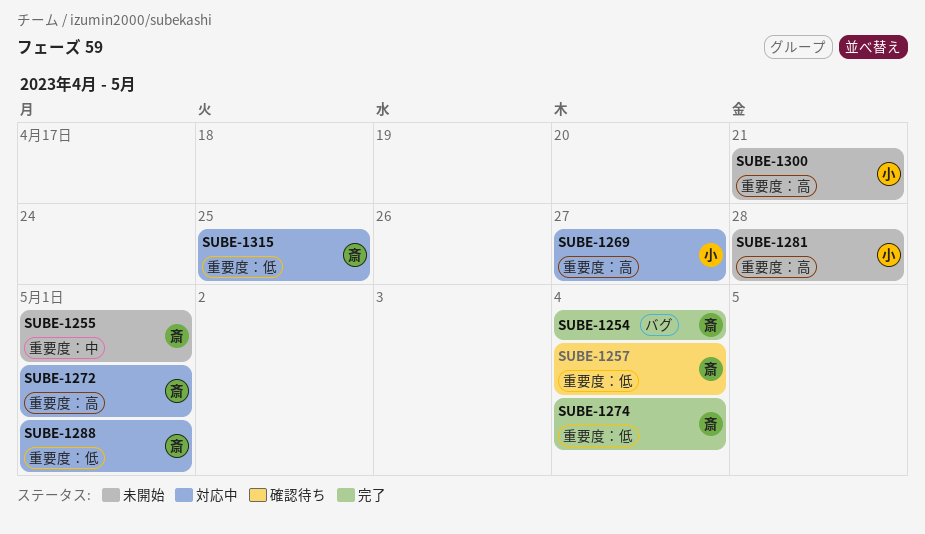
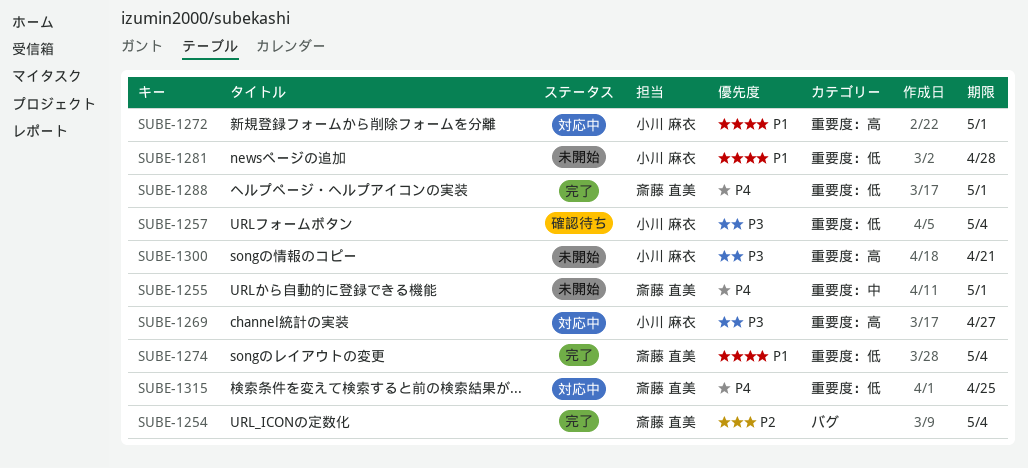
SUBE-1257, owner: 斎藤 直美 -> 小川 麻衣
SUBE-1272, owner: 斎藤 直美 -> 小川 麻衣
SUBE-1281, label: 重要度：高 -> 重要度：低
SUBE-1288, status: 対応中 -> 完了

